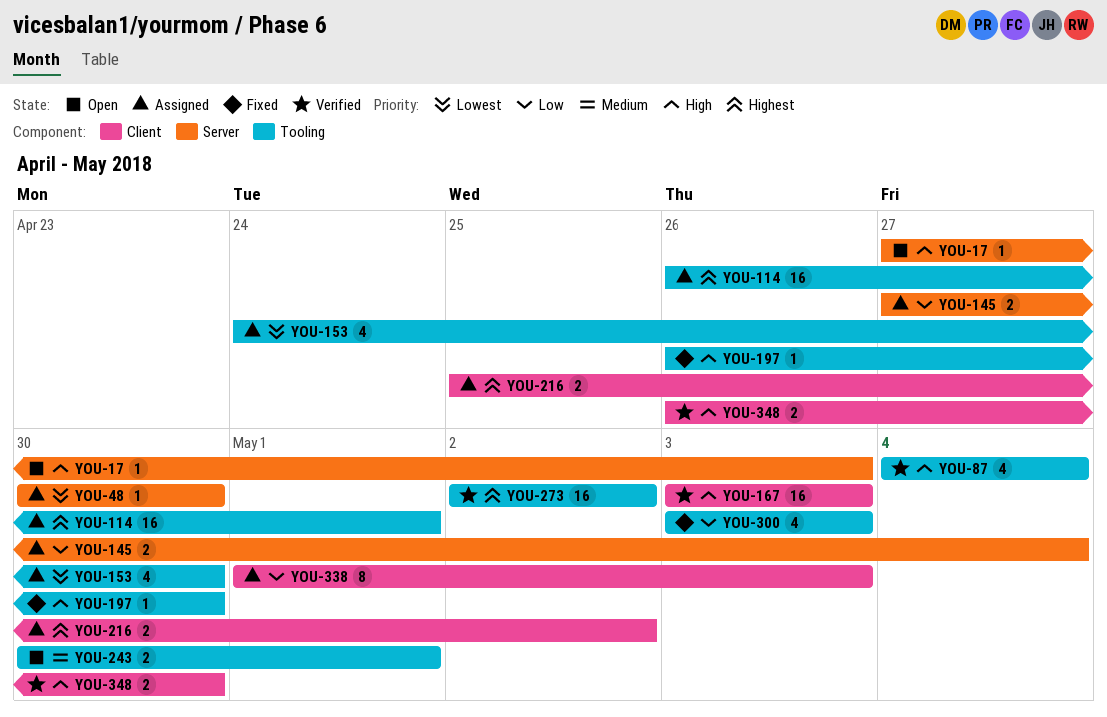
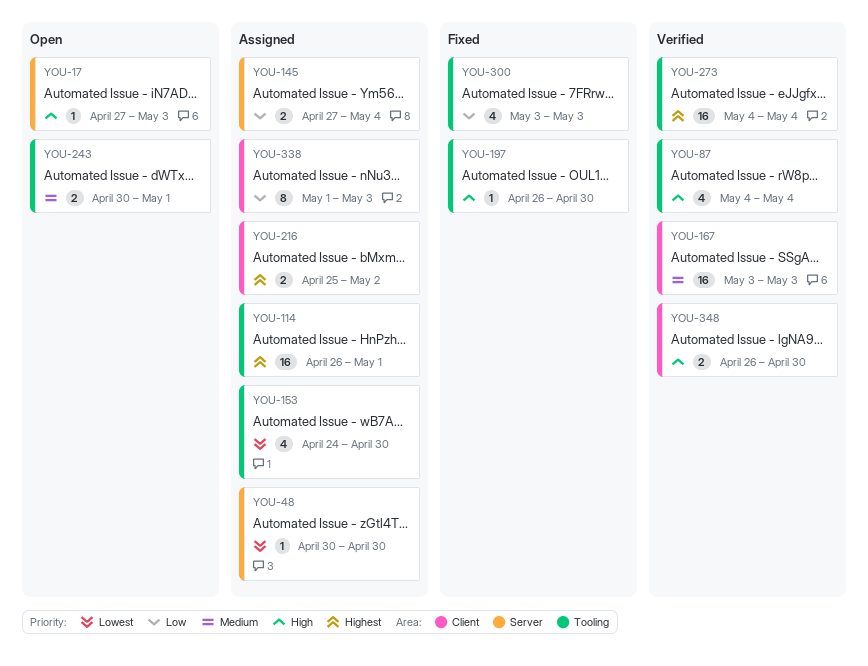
YOU-167, priority: High -> Medium
YOU-273, start: May 2 -> May 4
YOU-273, due: May 2 -> May 4

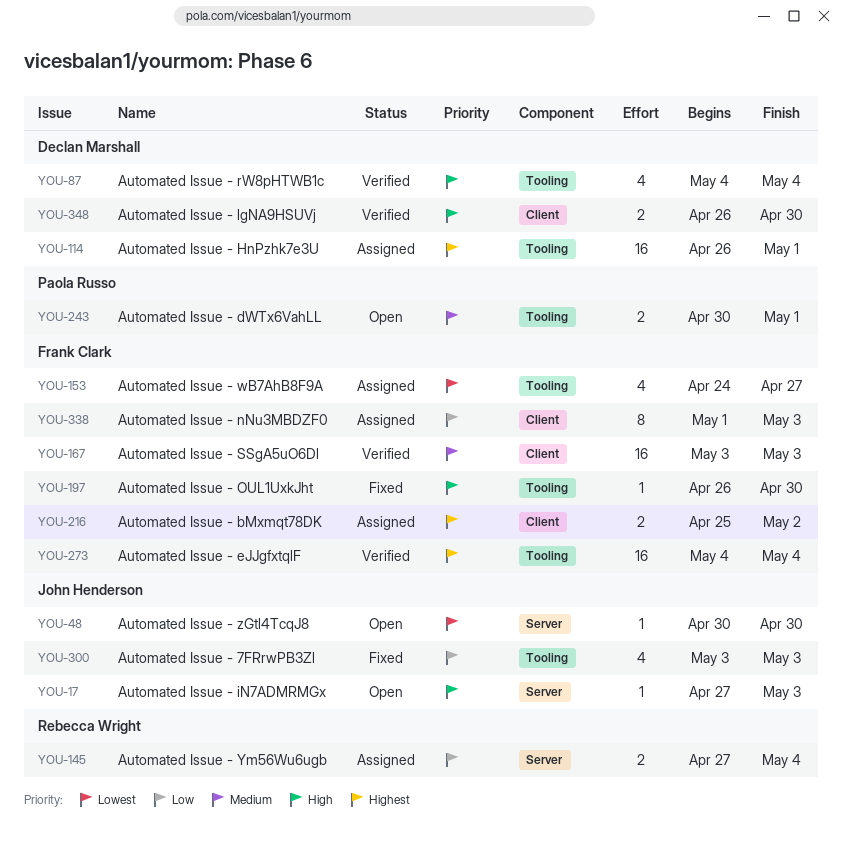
YOU-48, status: Assigned -> Open
YOU-153, due: Apr 30 -> Apr 27

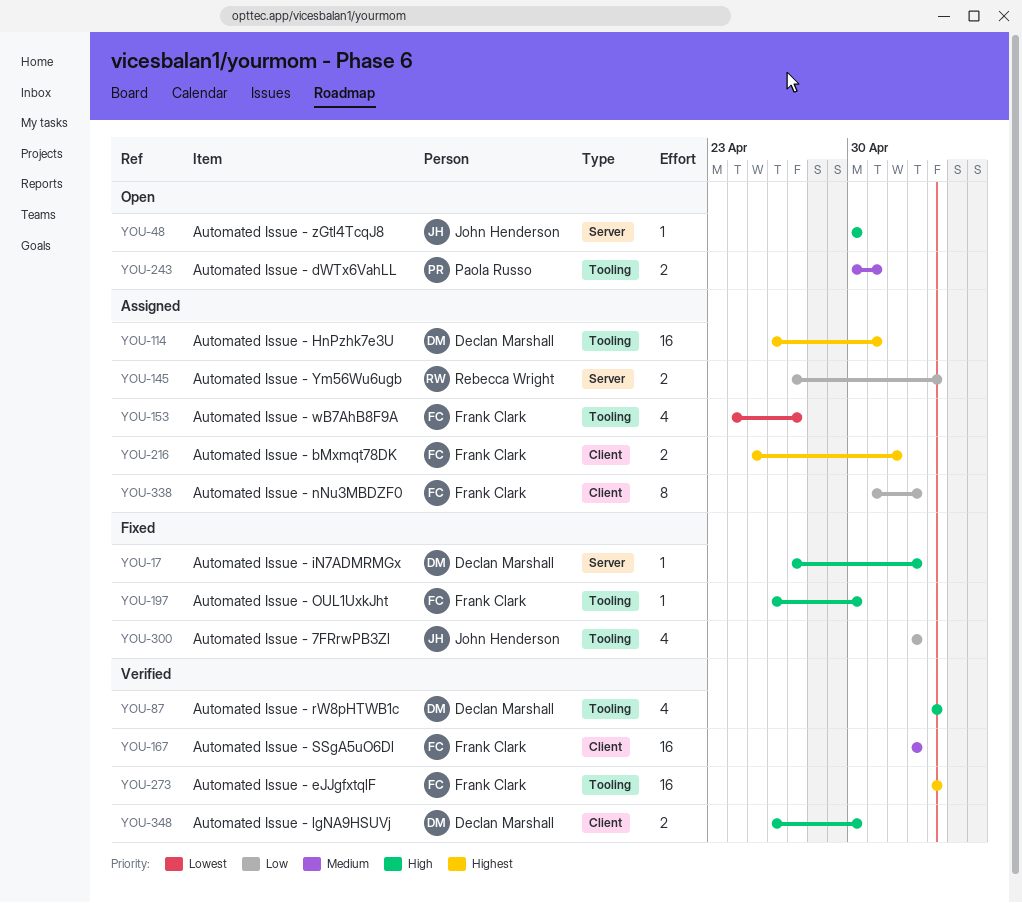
YOU-17, status: Open -> Fixed
YOU-17, owner: John Henderson -> Declan Marshall
YOU-48, priority: Lowest -> High

